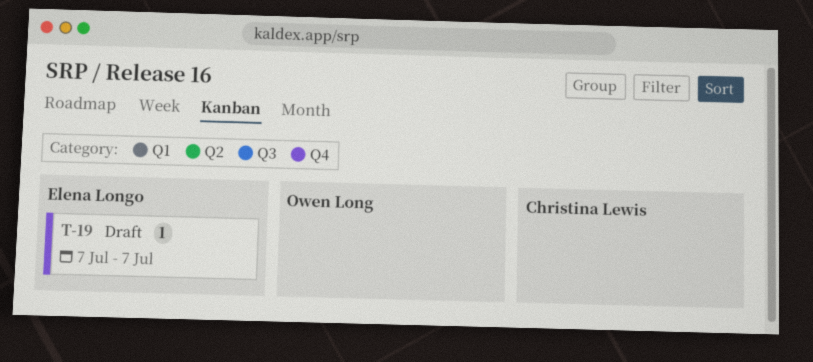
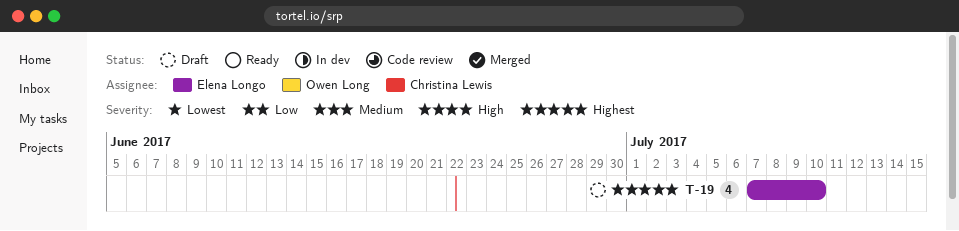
T-19, estimate: 1 -> 4
T-19, due: Jul 7 -> Jul 10

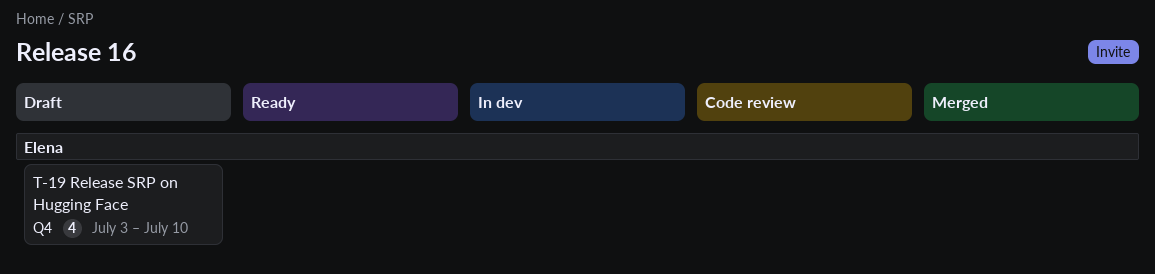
T-19, start: Jul 7 -> Jul 3

